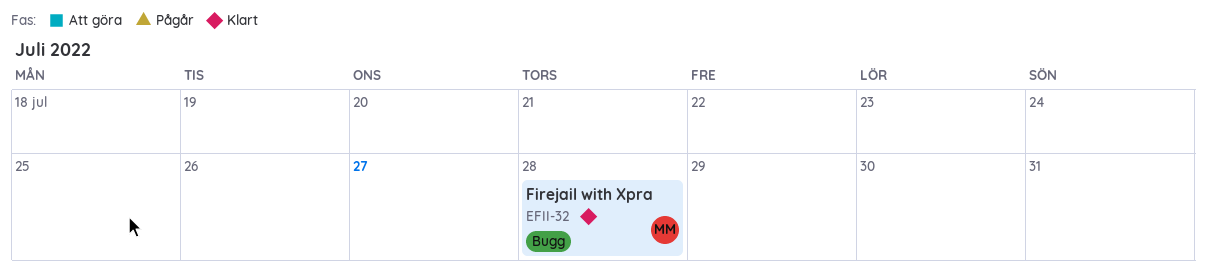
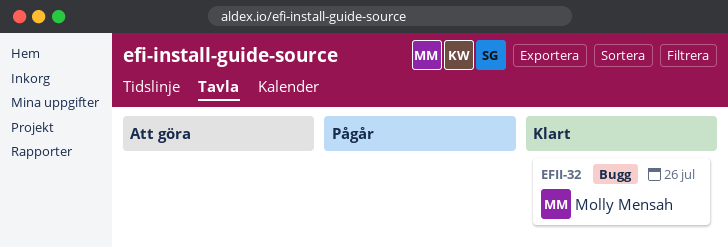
EFII-32, due: Jul 28 -> Jul 26

